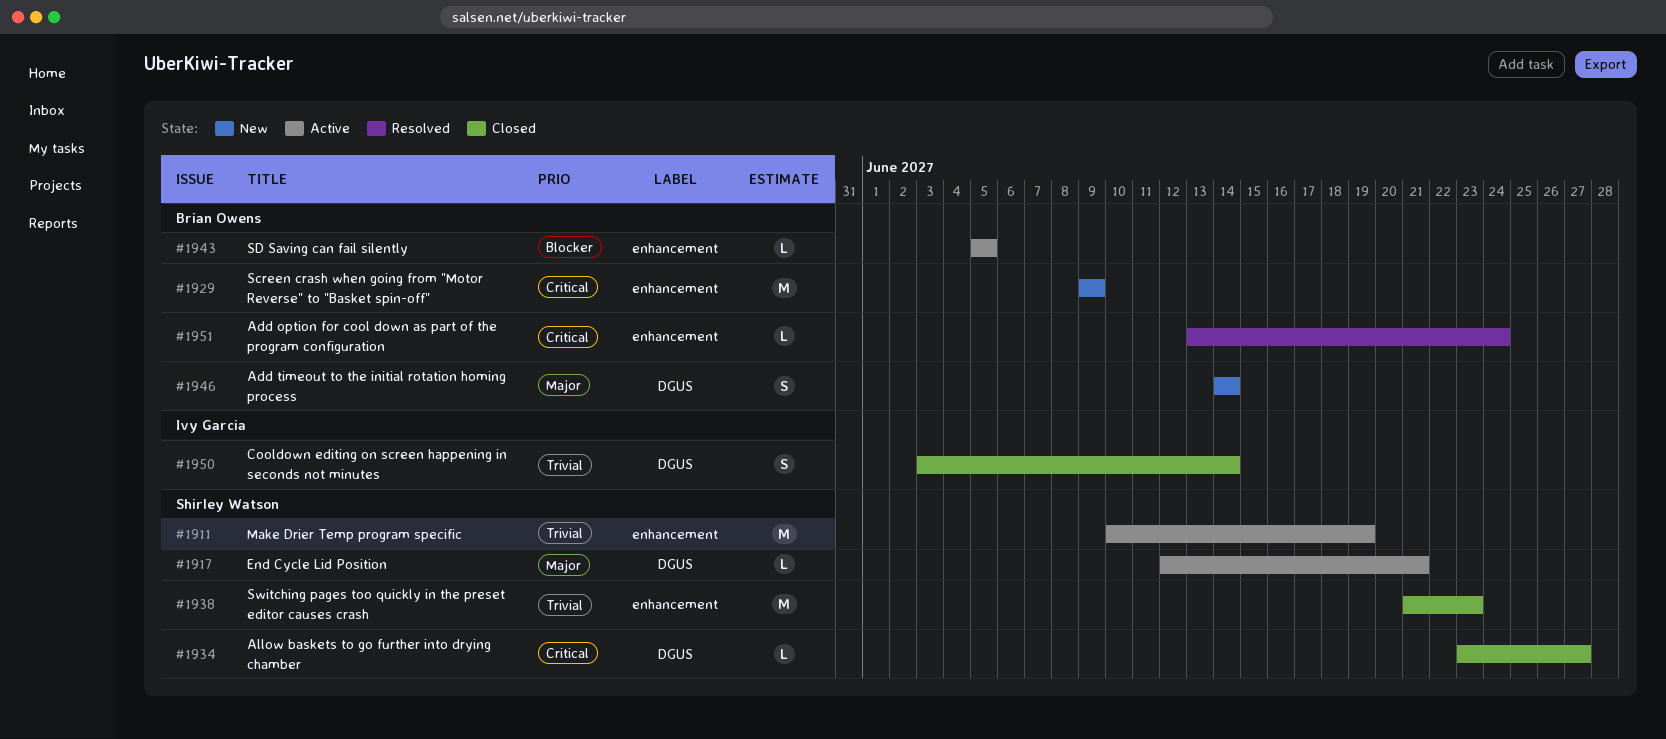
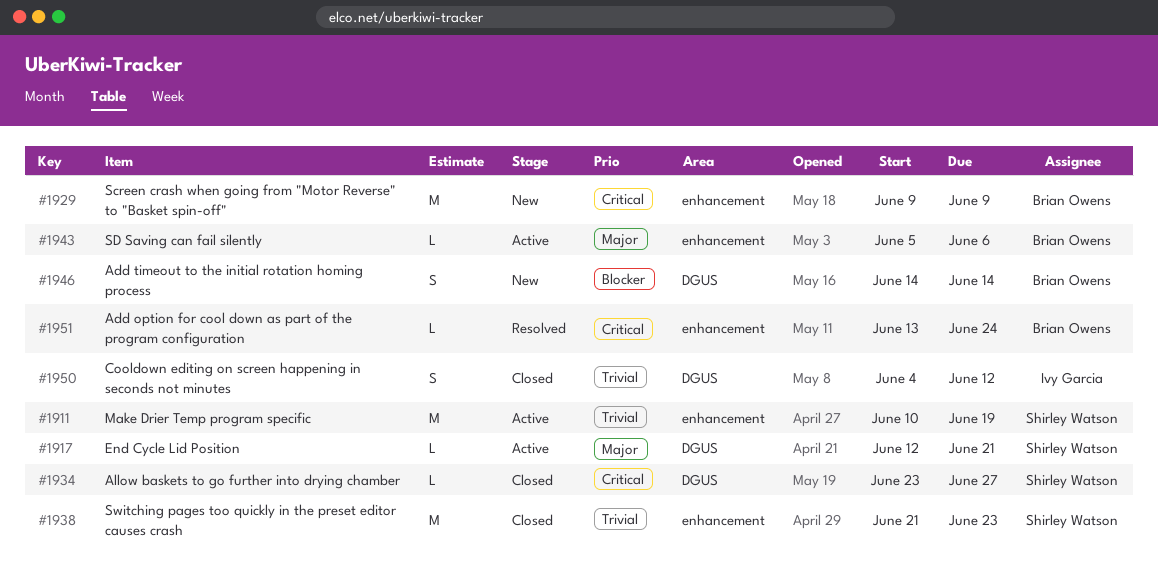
#1943, priority: Blocker -> Major
#1943, due: Jun 5 -> Jun 6
#1946, priority: Major -> Blocker
#1950, start: Jun 3 -> Jun 4
#1950, due: Jun 14 -> Jun 12

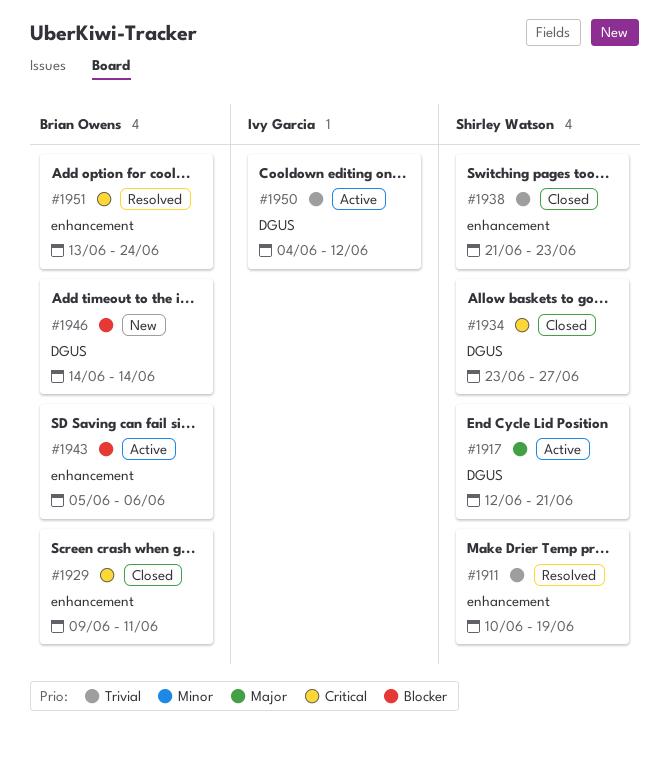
#1911, status: Active -> Resolved
#1929, status: New -> Closed
#1929, due: Jun 9 -> Jun 11
#1943, priority: Major -> Blocker
#1950, status: Closed -> Active

